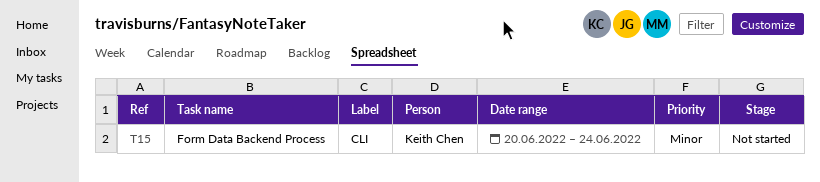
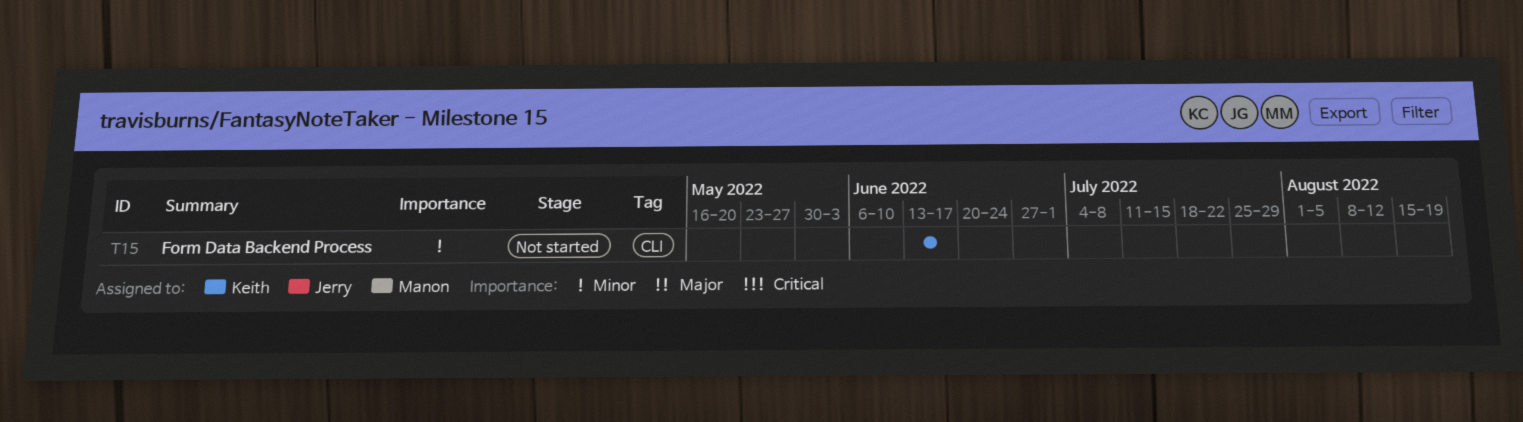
T15, start: Jun 20 -> Jun 13
T15, due: Jun 24 -> Jun 17

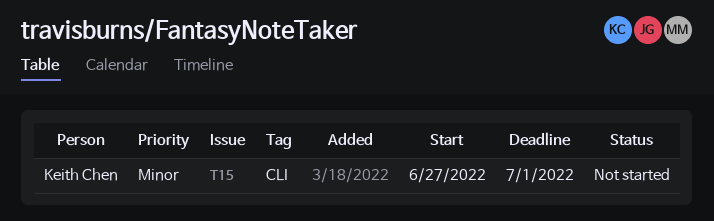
T15, start: Jun 13 -> Jun 27
T15, due: Jun 17 -> Jul 1

